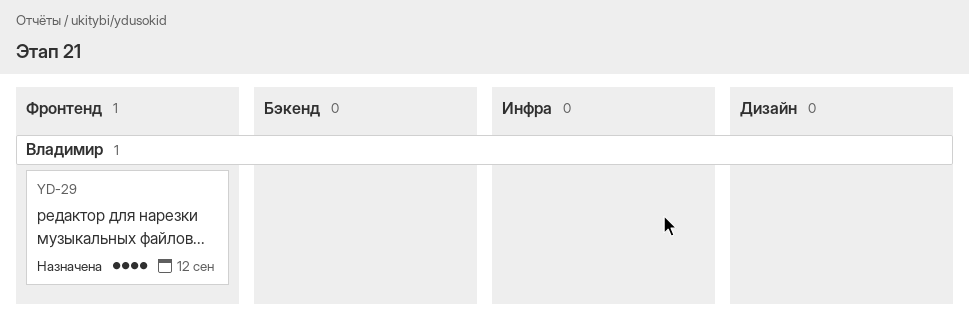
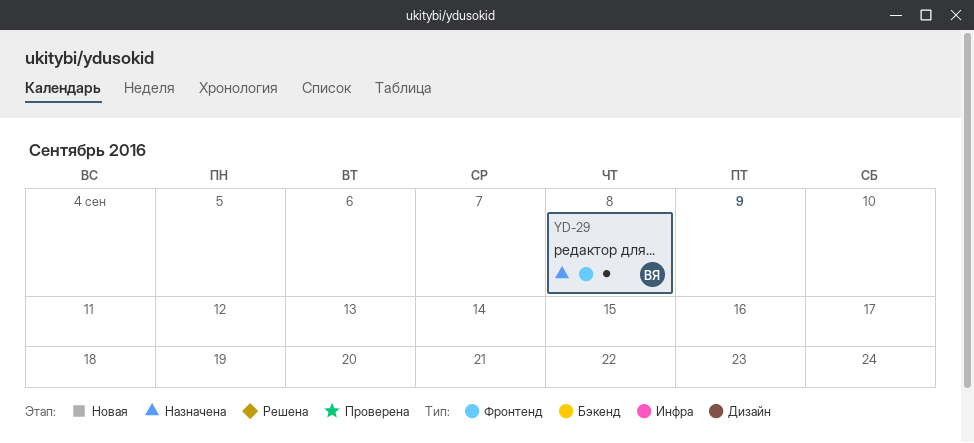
YD-29, estimate: 4 -> 1
YD-29, due: Sep 12 -> Sep 8

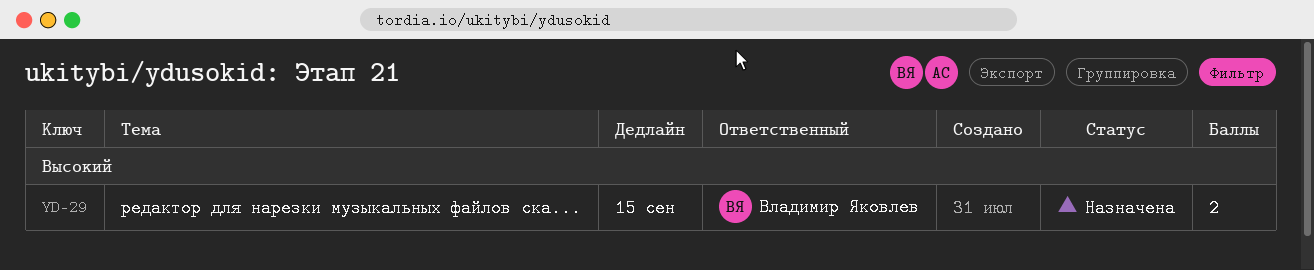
YD-29, estimate: 1 -> 2
YD-29, due: Sep 8 -> Sep 15

